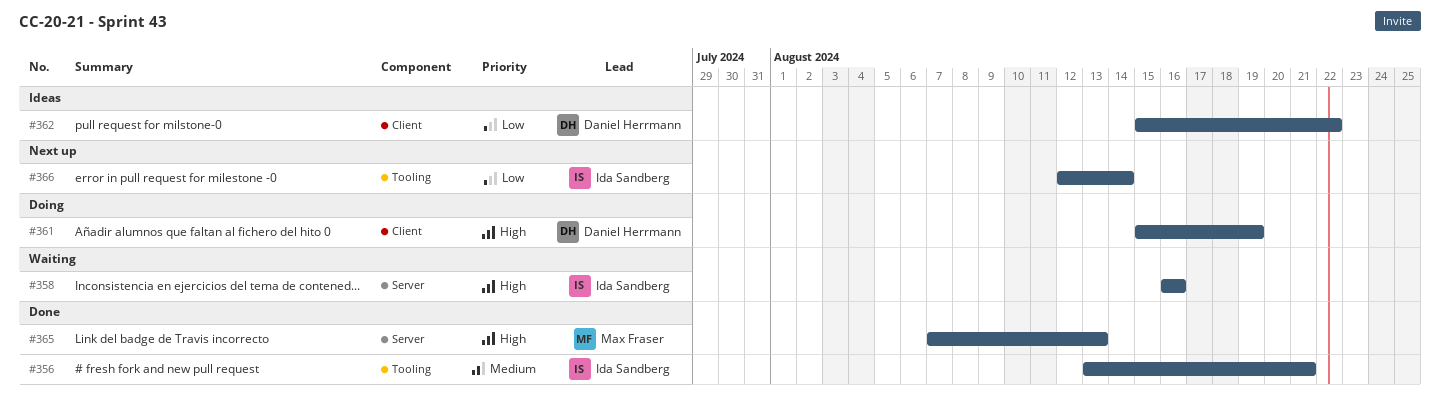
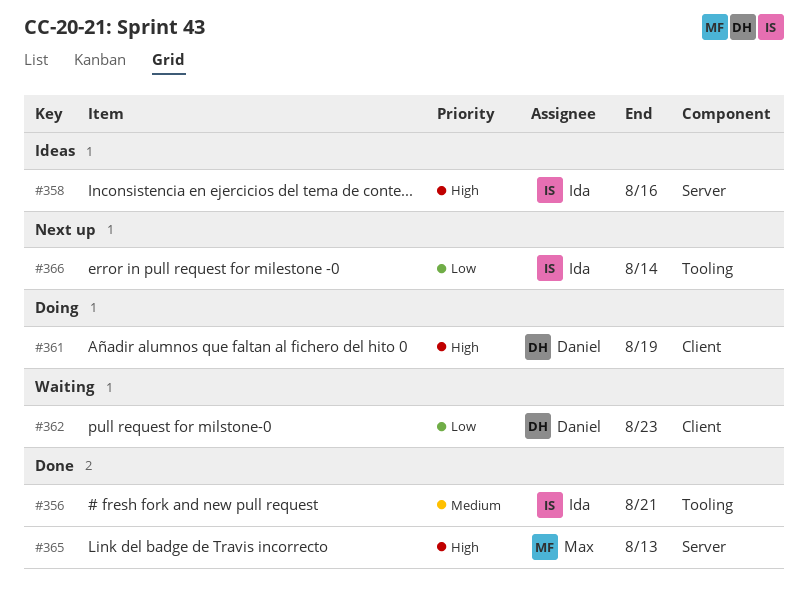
#358, status: Waiting -> Ideas
#362, status: Ideas -> Waiting
#362, due: Aug 22 -> Aug 23

